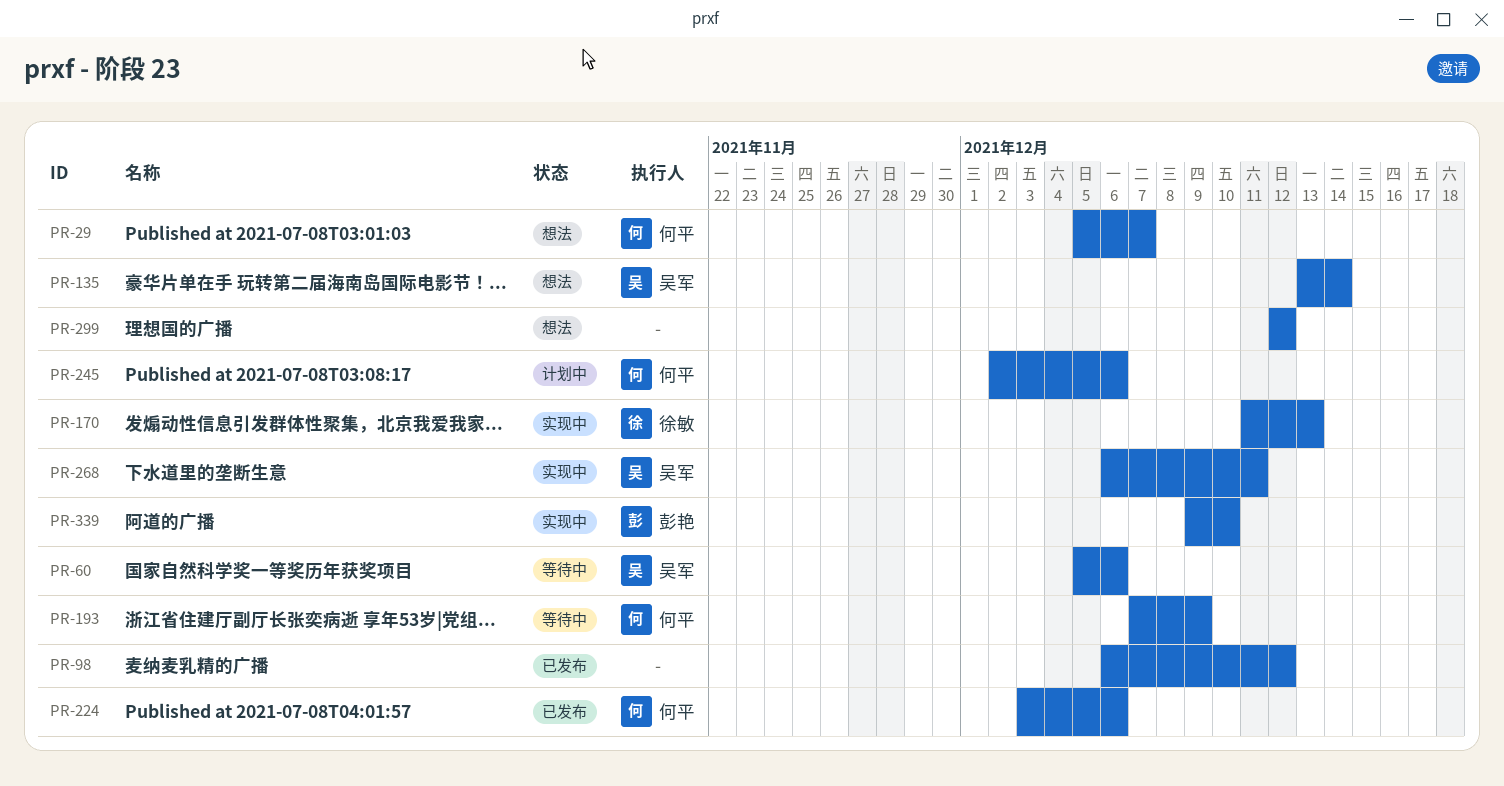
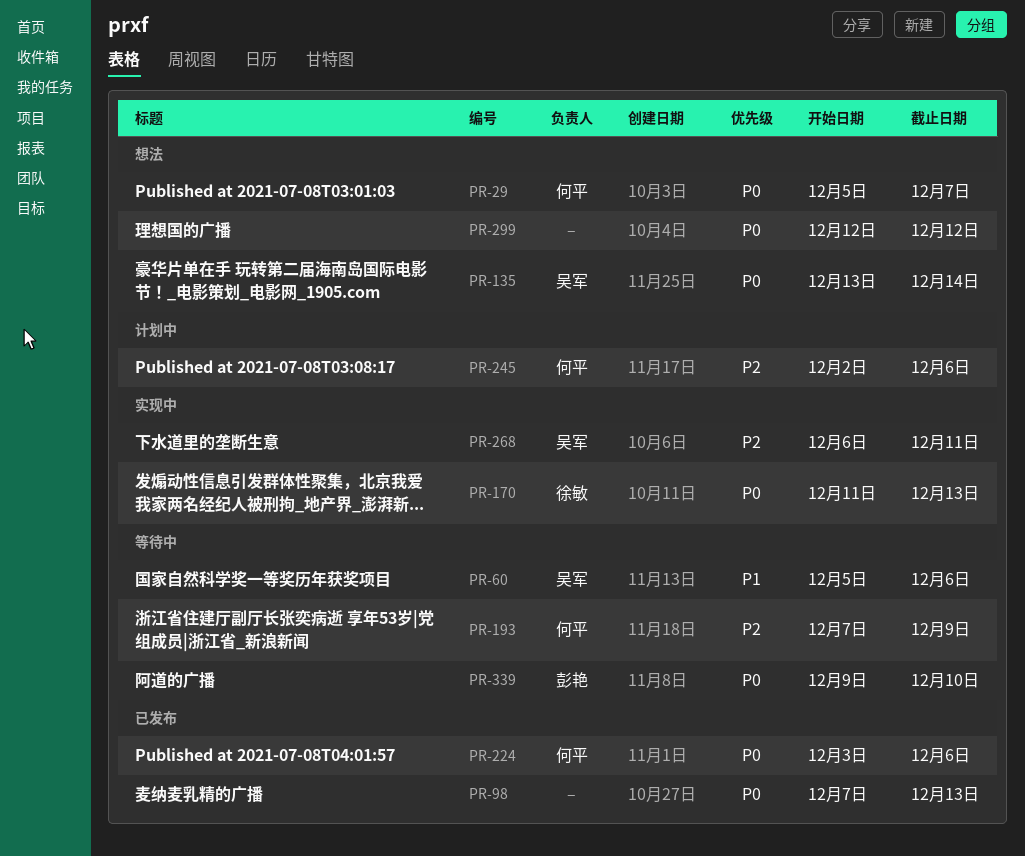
PR-98, start: Dec 6 -> Dec 7
PR-98, due: Dec 12 -> Dec 13
PR-339, status: 实现中 -> 等待中

